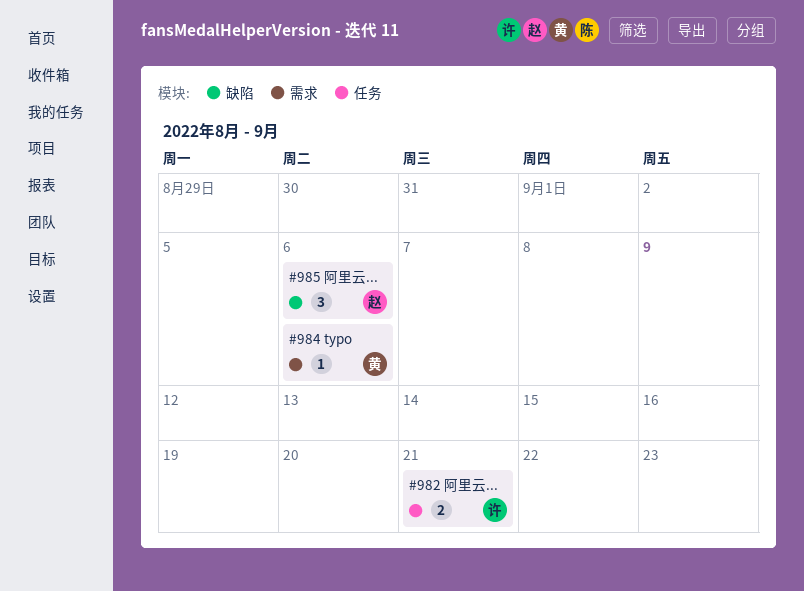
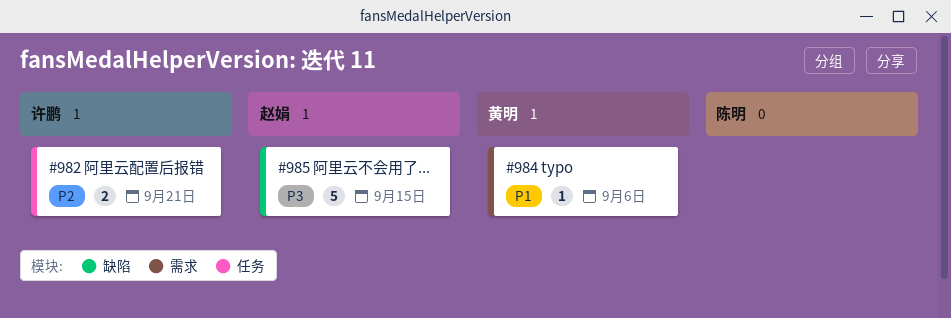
#985, estimate: 3 -> 5
#985, due: Sep 6 -> Sep 15

